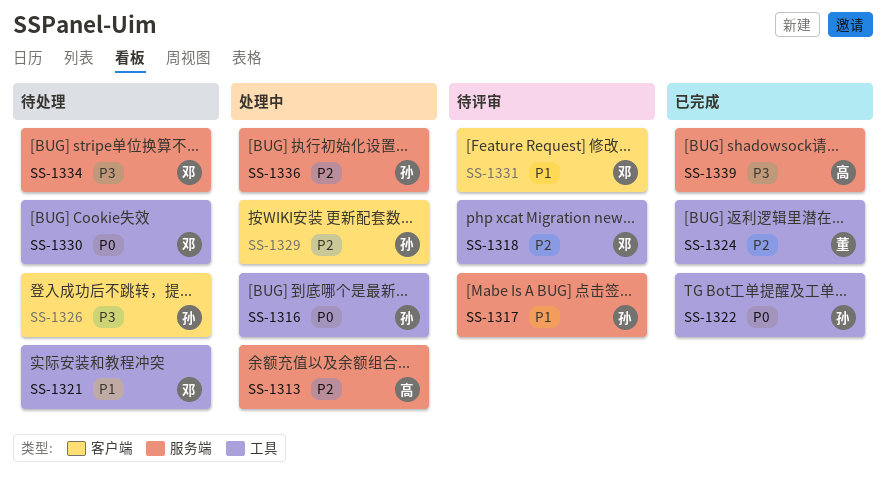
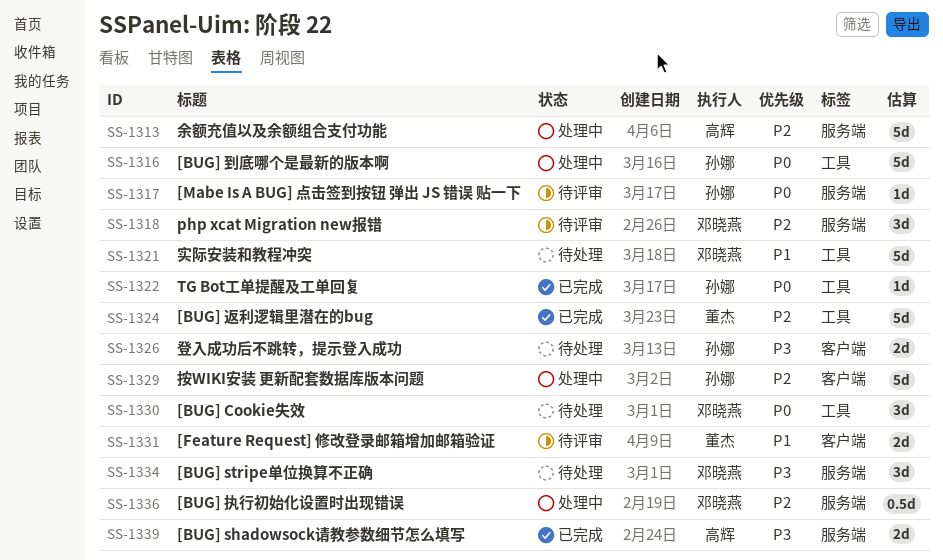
SS-1317, priority: P1 -> P0
SS-1318, label: 工具 -> 服务端
SS-1331, owner: 邓晓燕 -> 董杰
SS-1336, owner: 孙娜 -> 邓晓燕

